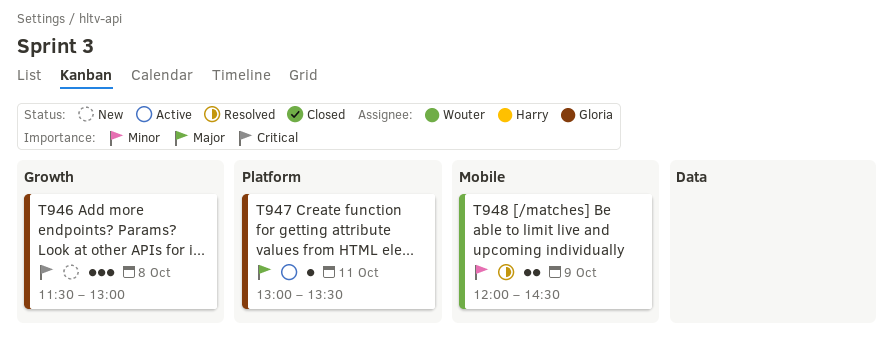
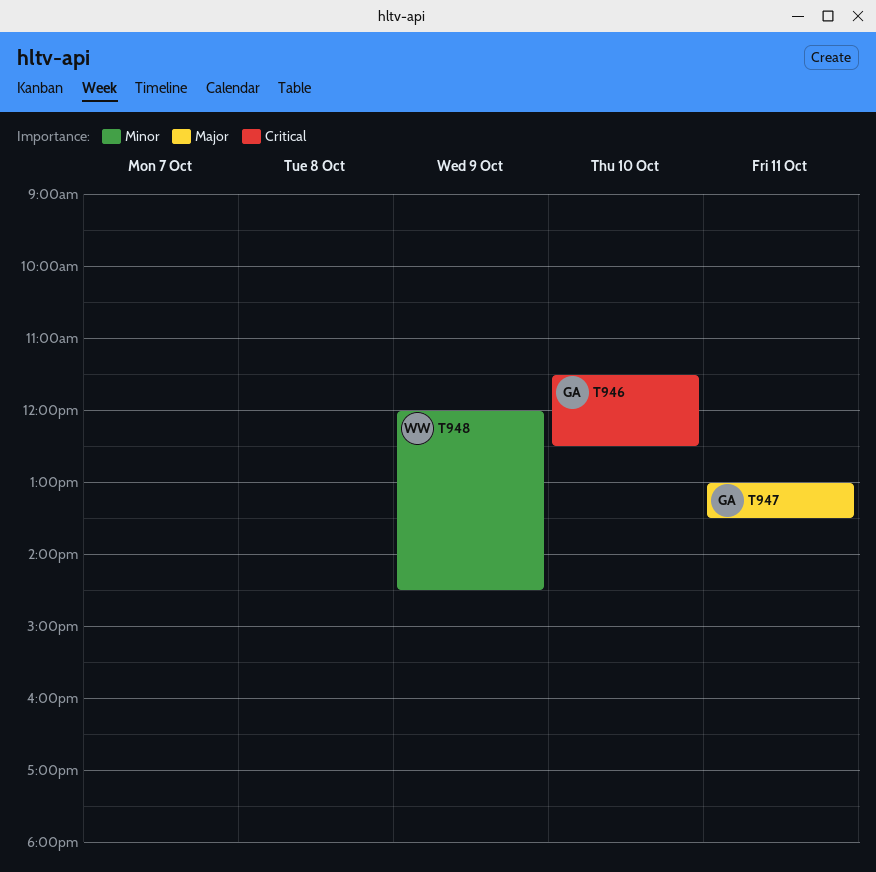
T946, day: Oct 8 -> Oct 10
T946, ends: 13:00 -> 12:30

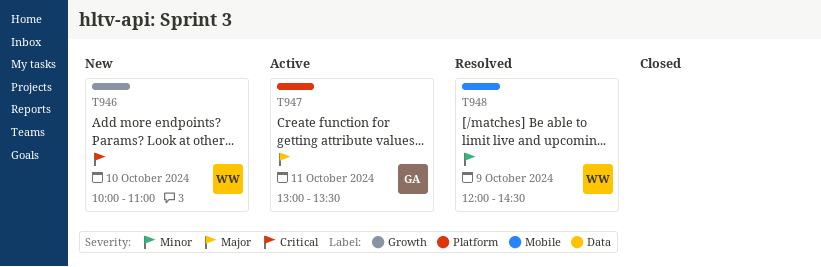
T946, owner: GA -> WW
T946, begins: 11:30 -> 10:00
T946, ends: 12:30 -> 11:00

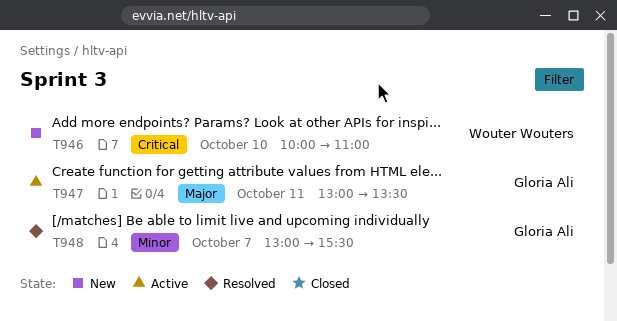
T948, owner: Wouter Wouters -> Gloria Ali
T948, day: Oct 9 -> Oct 7
T948, begins: 12:00 -> 13:00
T948, ends: 14:30 -> 15:30

